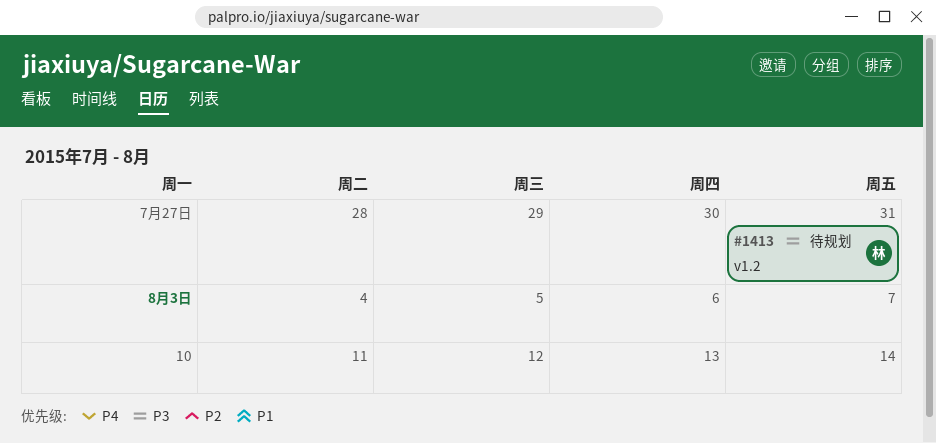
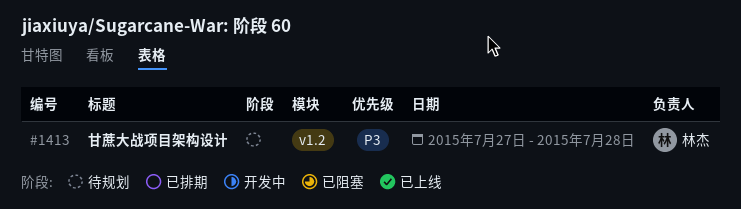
#1413, due: Jul 31 -> Jul 28

